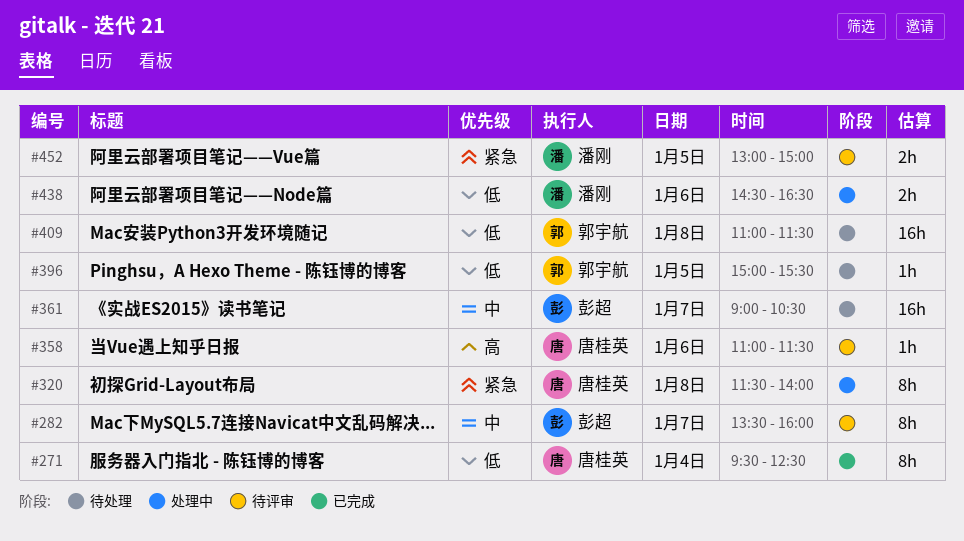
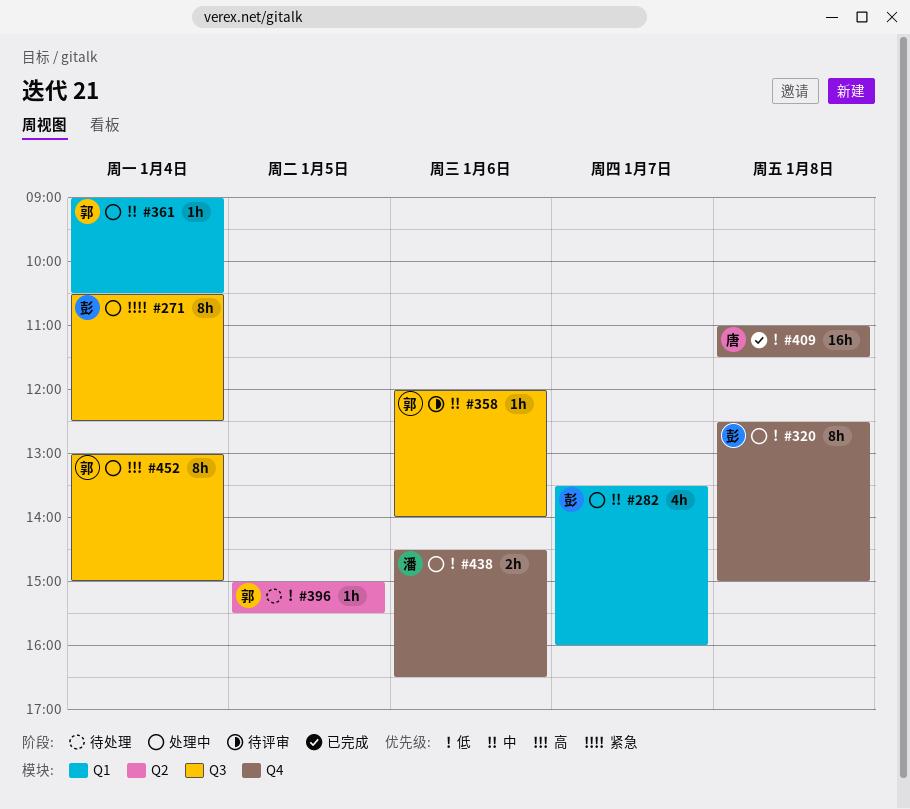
#271, status: 已完成 -> 处理中
#271, owner: 唐桂英 -> 彭超
#271, priority: 低 -> 紧急
#271, begins: 09:30 -> 10:30
#282, status: 待评审 -> 处理中
#282, estimate: 8h -> 4h
#320, owner: 唐桂英 -> 彭超
#320, priority: 紧急 -> 低
#320, begins: 11:30 -> 12:30
#320, ends: 14:00 -> 15:00
#358, owner: 唐桂英 -> 郭宇航
#358, priority: 高 -> 中
#358, begins: 11:00 -> 12:00
#358, ends: 11:30 -> 14:00
#361, status: 待处理 -> 处理中
#361, owner: 彭超 -> 郭宇航
#361, estimate: 16h -> 1h
#361, day: Jan 7 -> Jan 4
#409, status: 待处理 -> 已完成
#409, owner: 郭宇航 -> 唐桂英
#452, status: 待评审 -> 处理中
#452, owner: 潘刚 -> 郭宇航
#452, priority: 紧急 -> 高
#452, estimate: 2h -> 8h
#452, day: Jan 5 -> Jan 4

